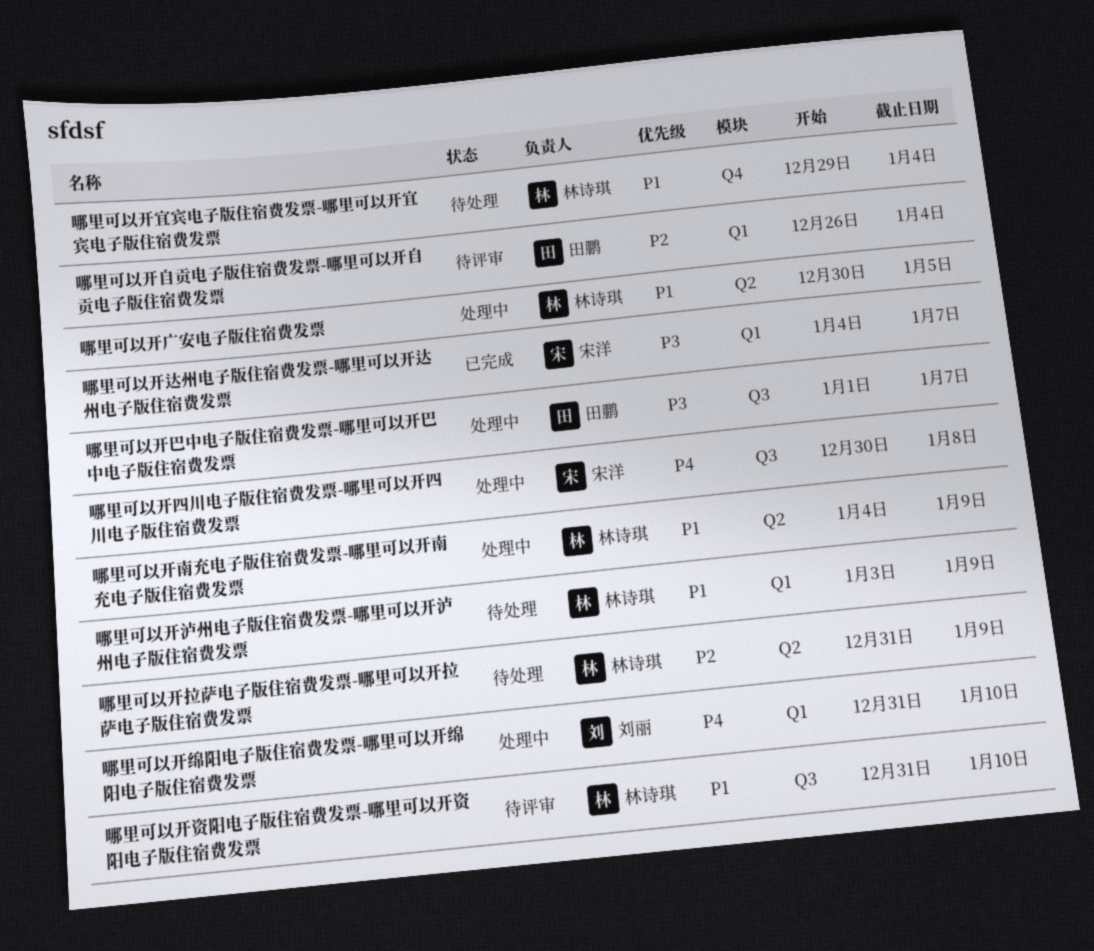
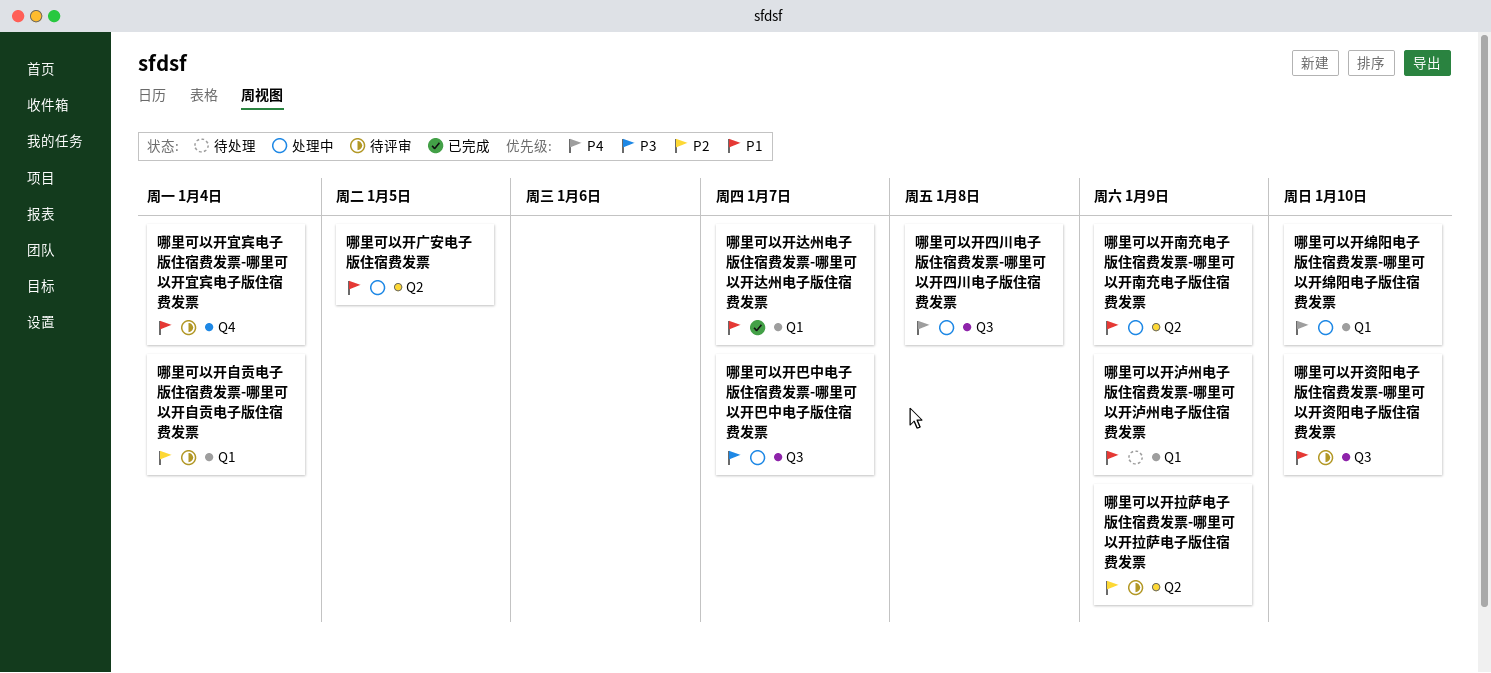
哪里可以开宜宾电子版住宿费发票-哪里可以开宜宾电子版住宿费发票, status: 待处理 -> 待评审
哪里可以开拉萨电子版住宿费发票-哪里可以开拉萨电子版住宿费发票, status: 待处理 -> 待评审
哪里可以开达州电子版住宿费发票-哪里可以开达州电子版住宿费发票, priority: P3 -> P1

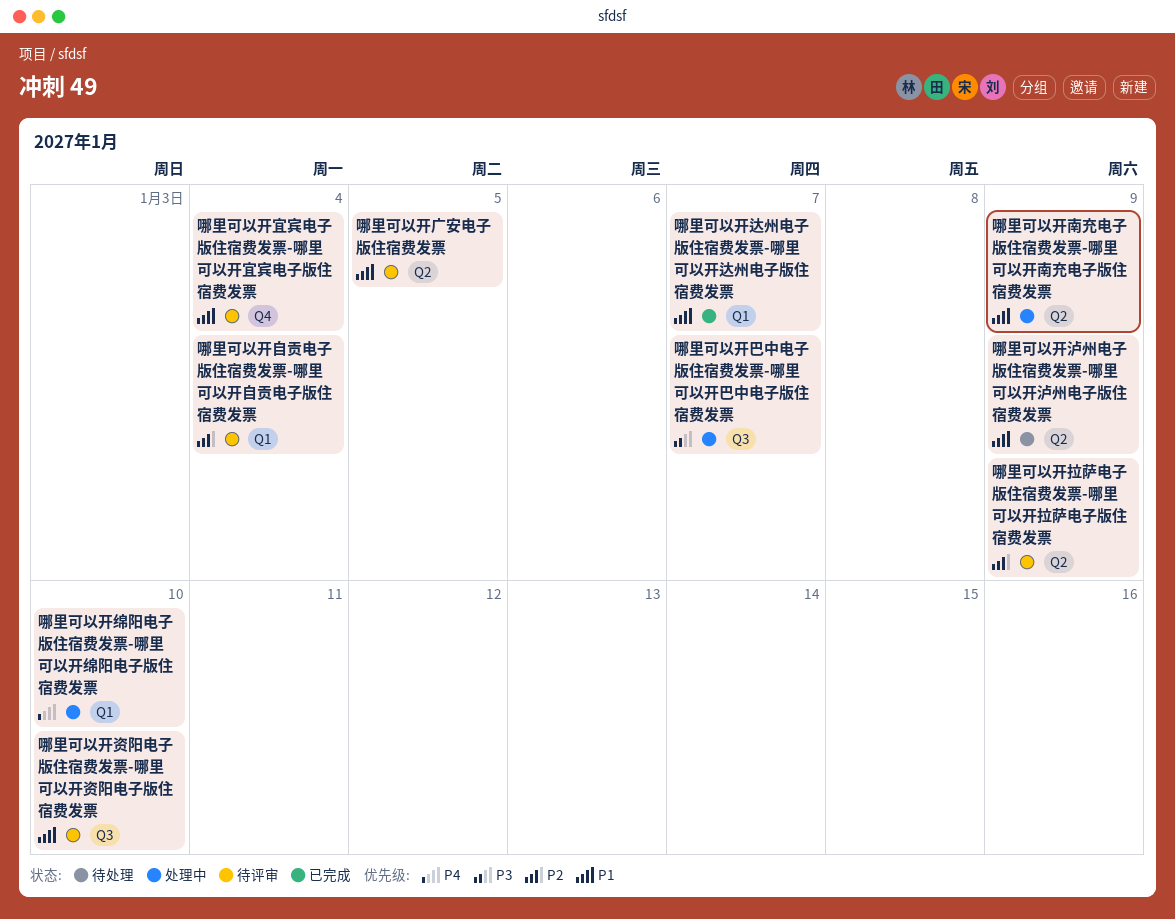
哪里可以开四川电子版住宿费发票-哪里可以开四川电子版住宿费发票: present -> none
哪里可以开广安电子版住宿费发票, status: 处理中 -> 待评审
哪里可以开泸州电子版住宿费发票-哪里可以开泸州电子版住宿费发票, label: Q1 -> Q2

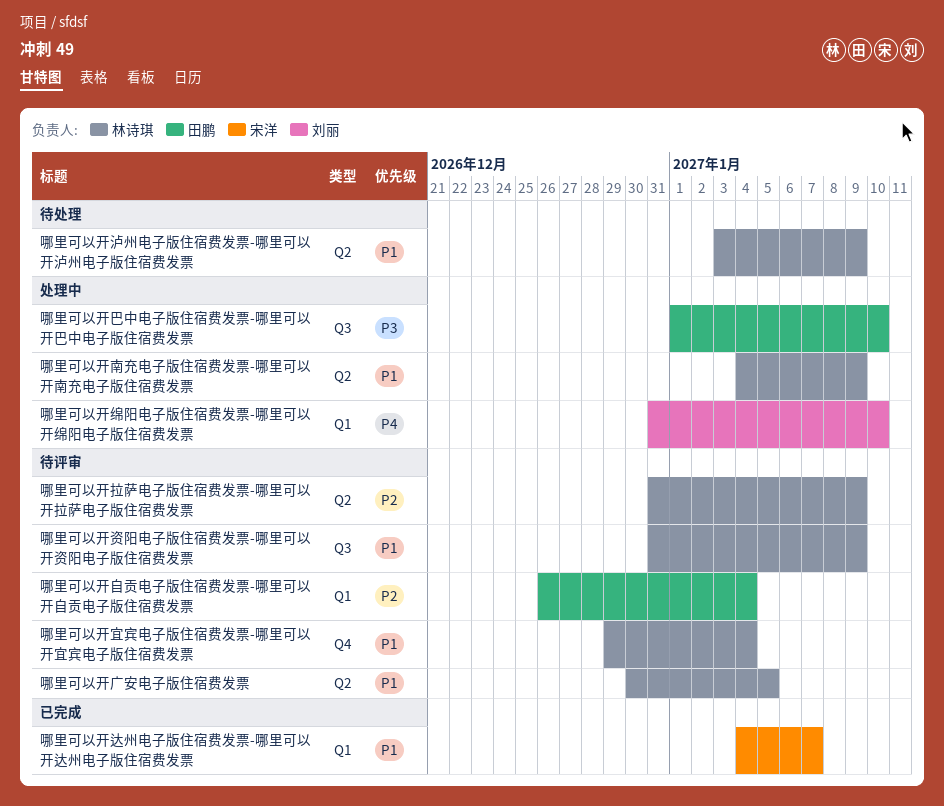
哪里可以开巴中电子版住宿费发票-哪里可以开巴中电子版住宿费发票, due: Jan 7 -> Jan 10
哪里可以开资阳电子版住宿费发票-哪里可以开资阳电子版住宿费发票, due: Jan 10 -> Jan 9

